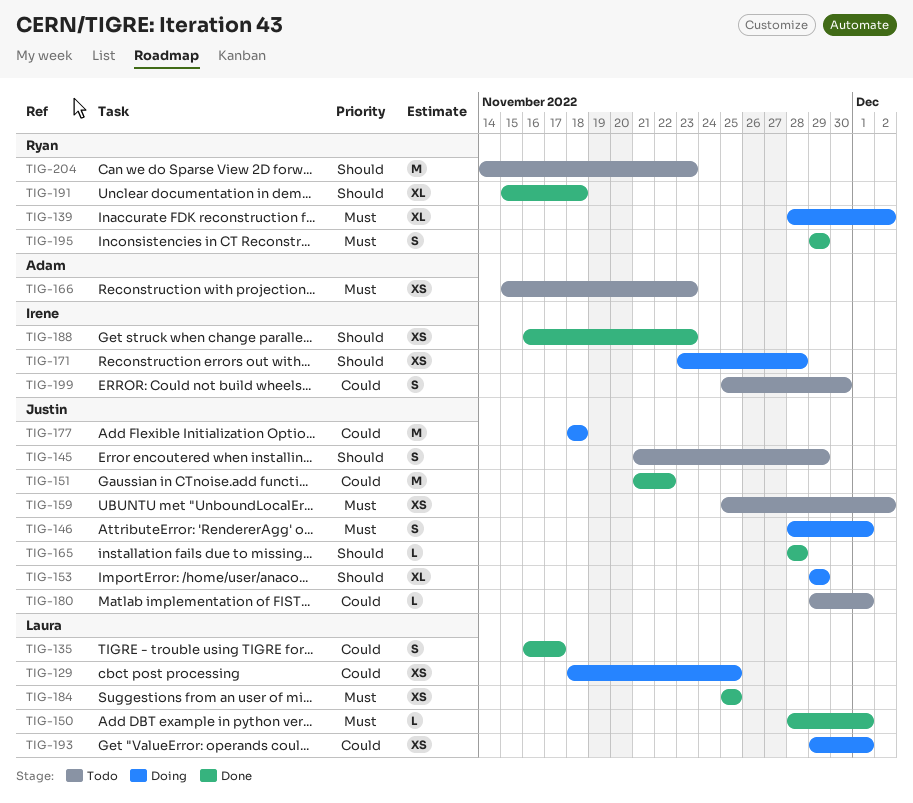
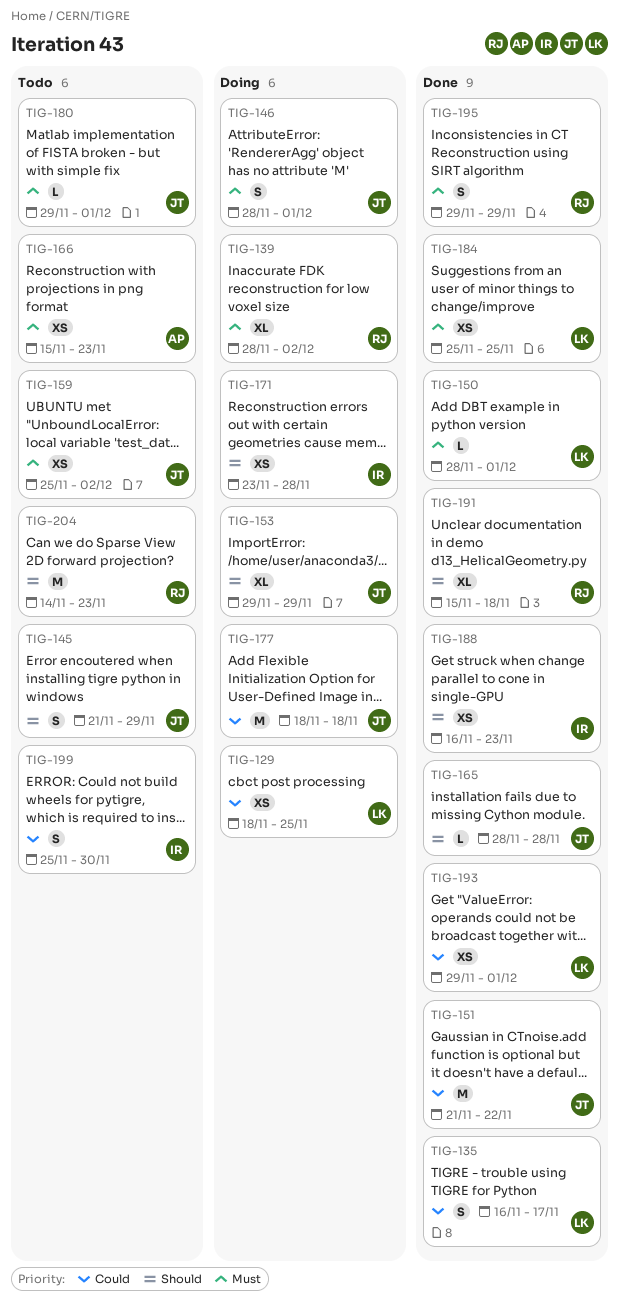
TIG-180, priority: Could -> Must
TIG-193, status: Doing -> Done

